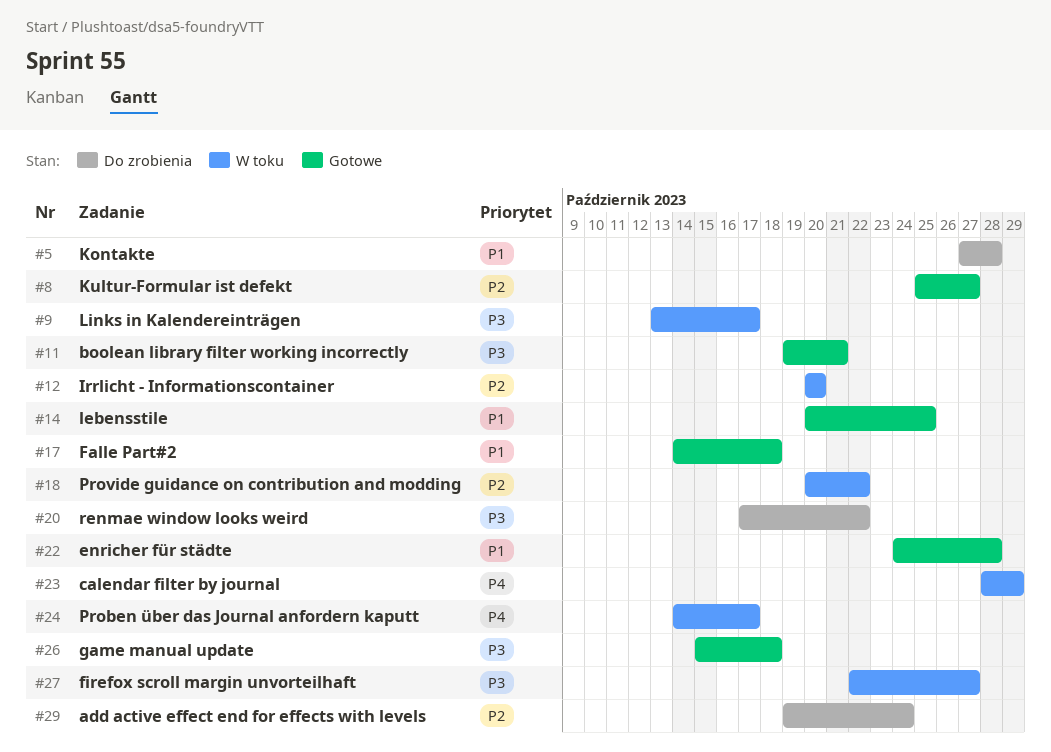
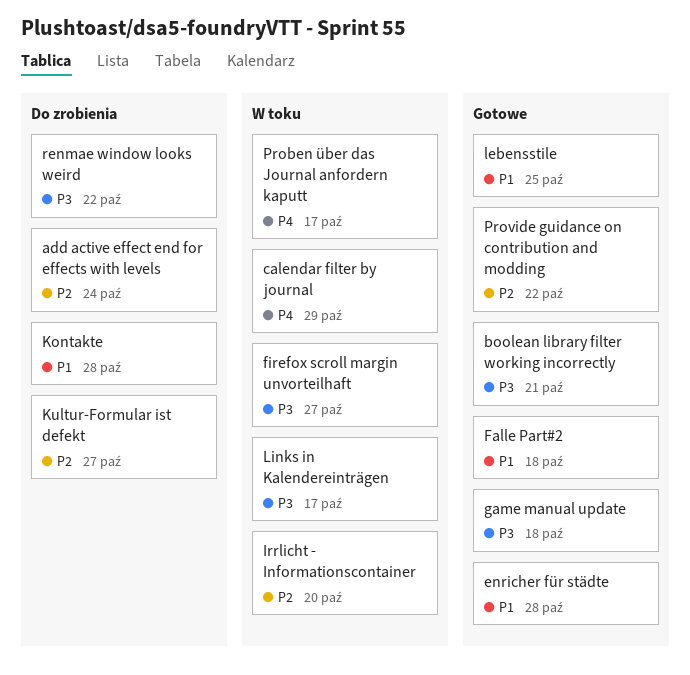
Kultur-Formular ist defekt, status: Gotowe -> Do zrobienia
Provide guidance on contribution and modding, status: W toku -> Gotowe

